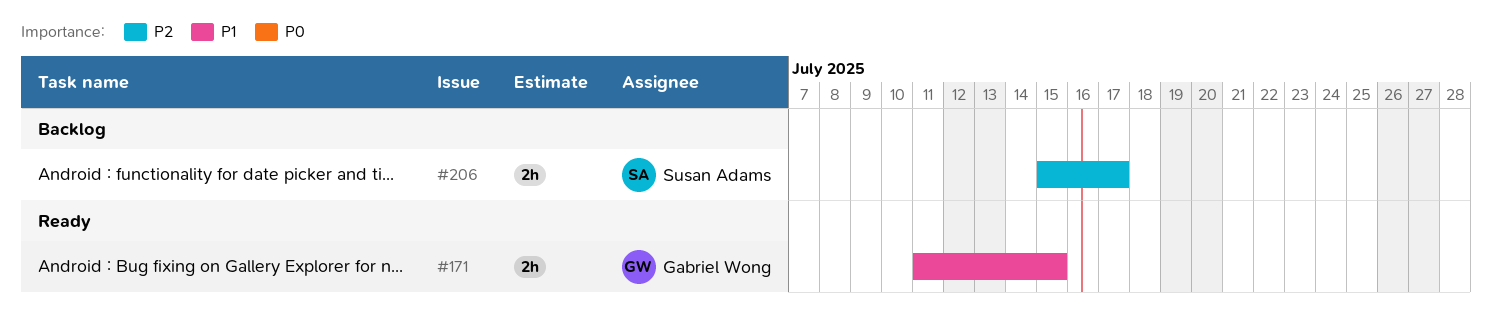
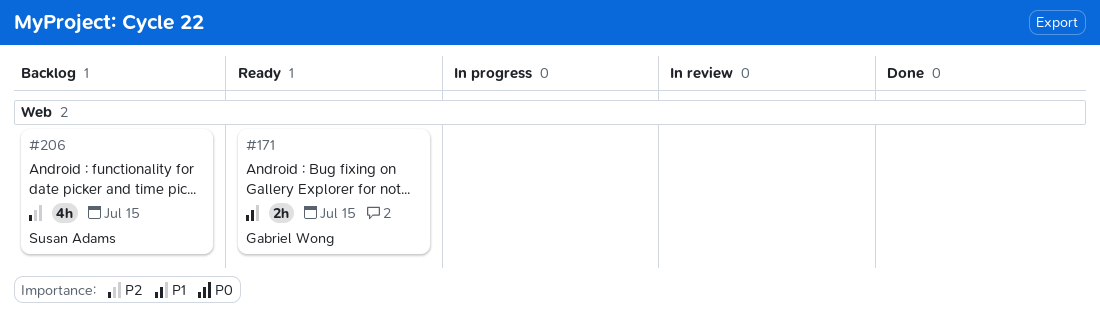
#206, estimate: 2h -> 4h
#206, due: Jul 17 -> Jul 15

